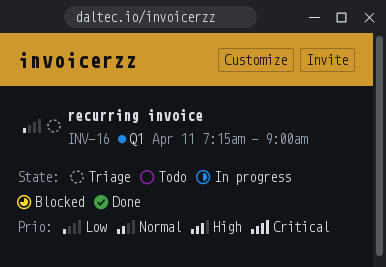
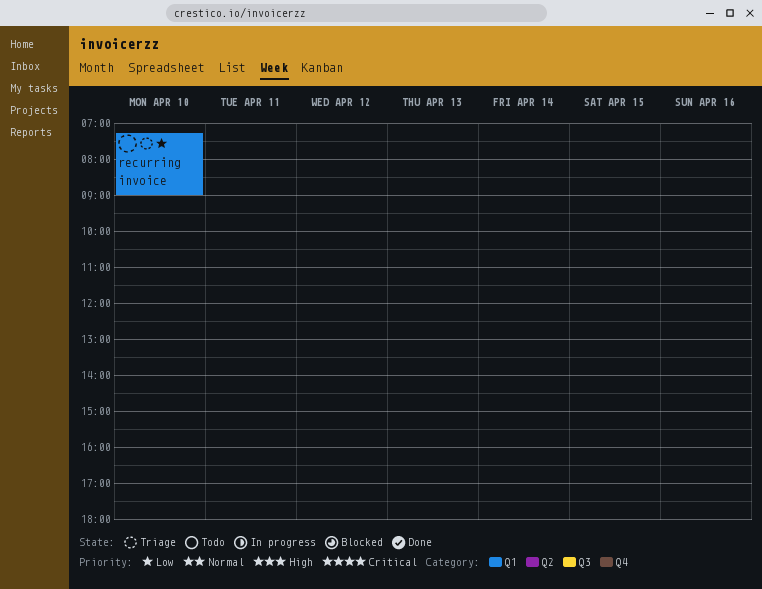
recurring invoice, day: Apr 11 -> Apr 10

